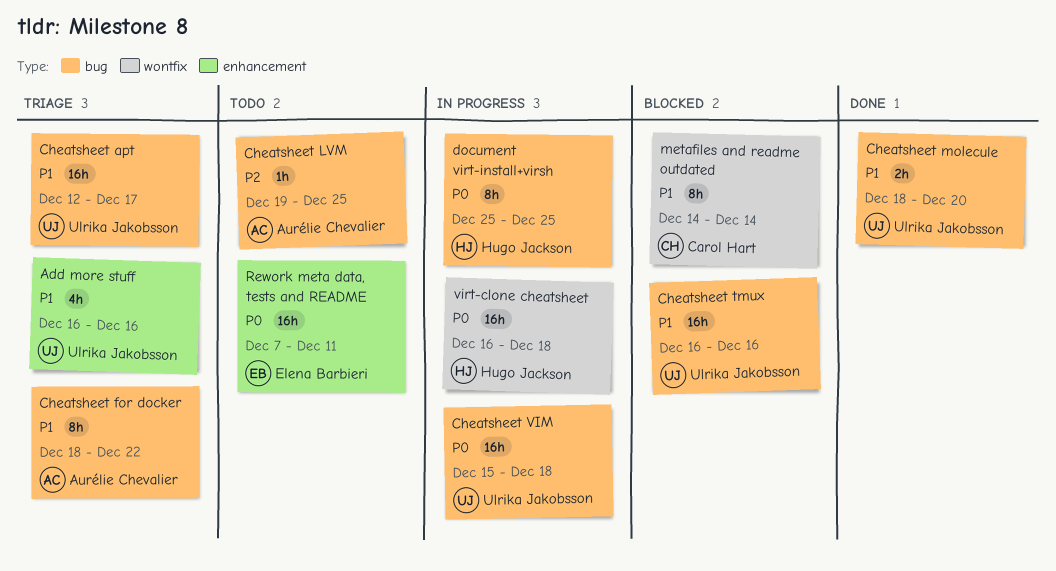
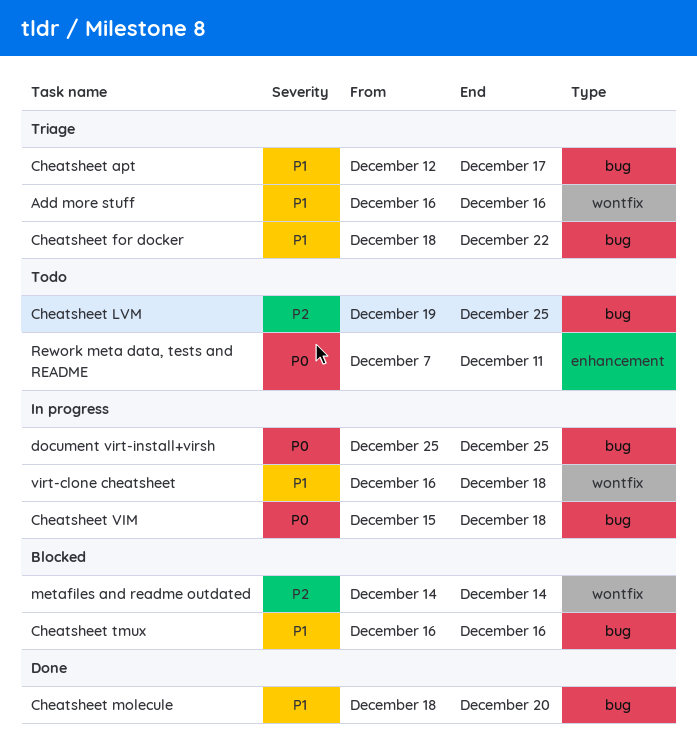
Add more stuff, label: enhancement -> wontfix
metafiles and readme outdated, priority: P1 -> P2
virt-clone cheatsheet, priority: P0 -> P1

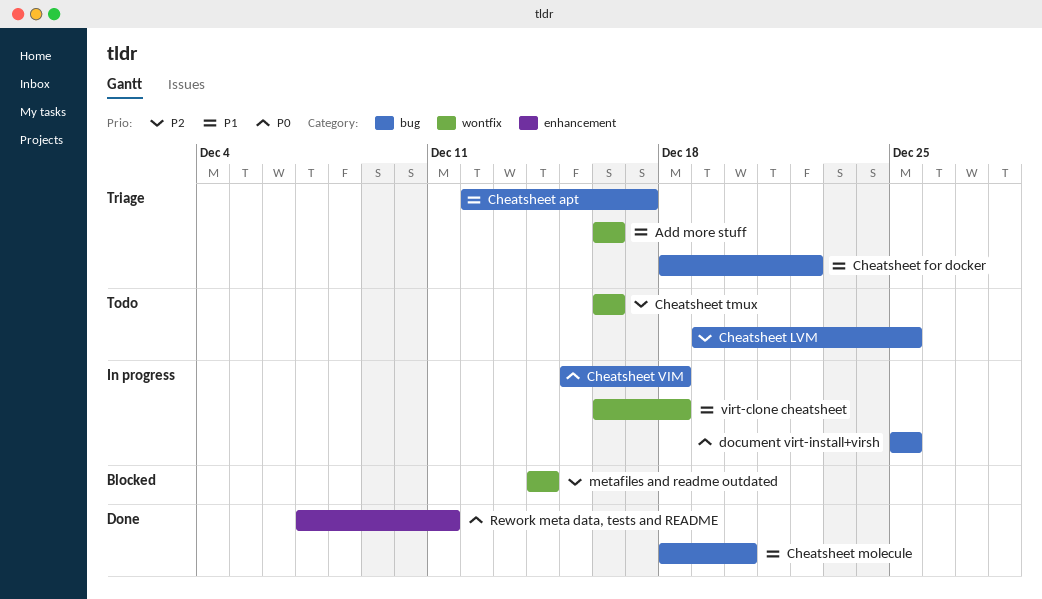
Cheatsheet tmux, status: Blocked -> Todo
Cheatsheet tmux, priority: P1 -> P2
Cheatsheet tmux, label: bug -> wontfix
Rework meta data, tests and README, status: Todo -> Done

